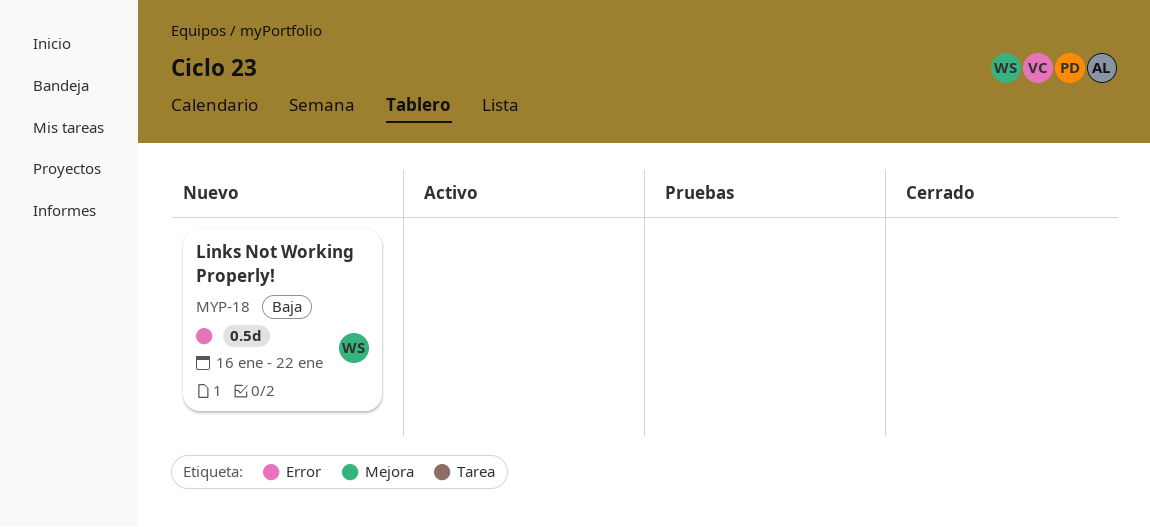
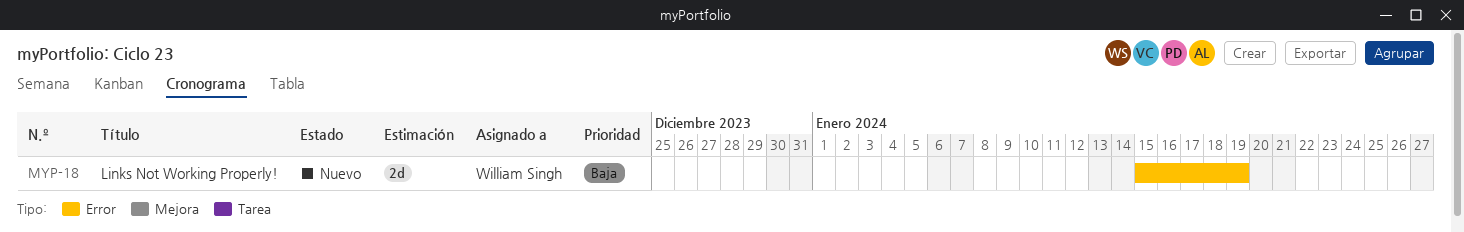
MYP-18, estimate: 0.5d -> 2d
MYP-18, start: Jan 16 -> Jan 15
MYP-18, due: Jan 22 -> Jan 19

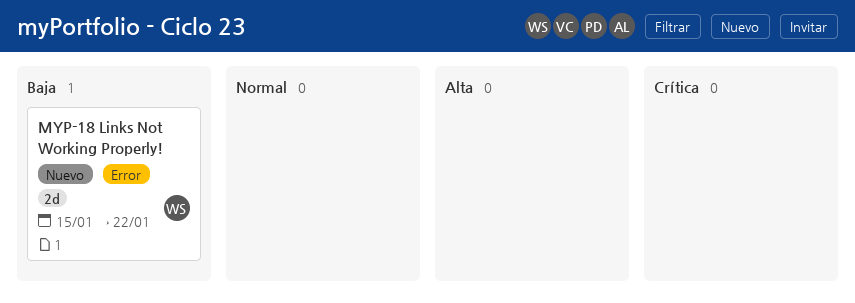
MYP-18, due: Jan 19 -> Jan 22

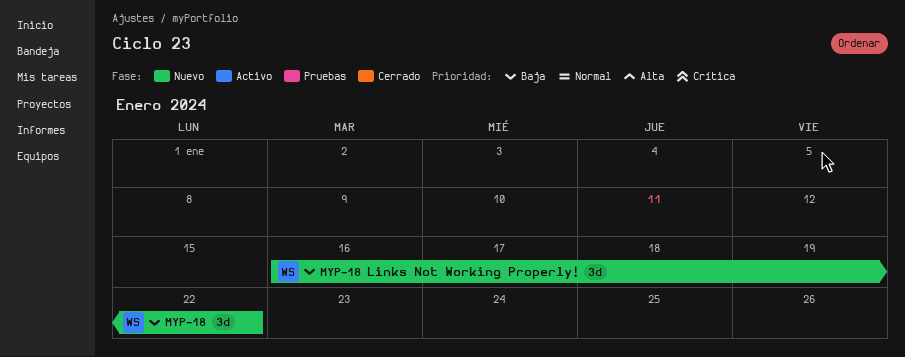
MYP-18, estimate: 2d -> 3d
MYP-18, start: Jan 15 -> Jan 16

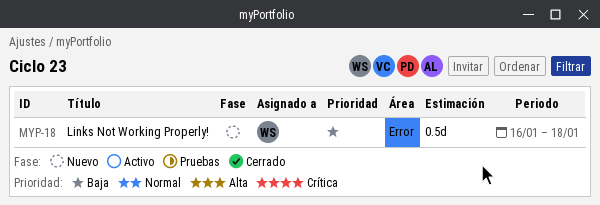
MYP-18, estimate: 3d -> 0.5d
MYP-18, due: Jan 22 -> Jan 18

